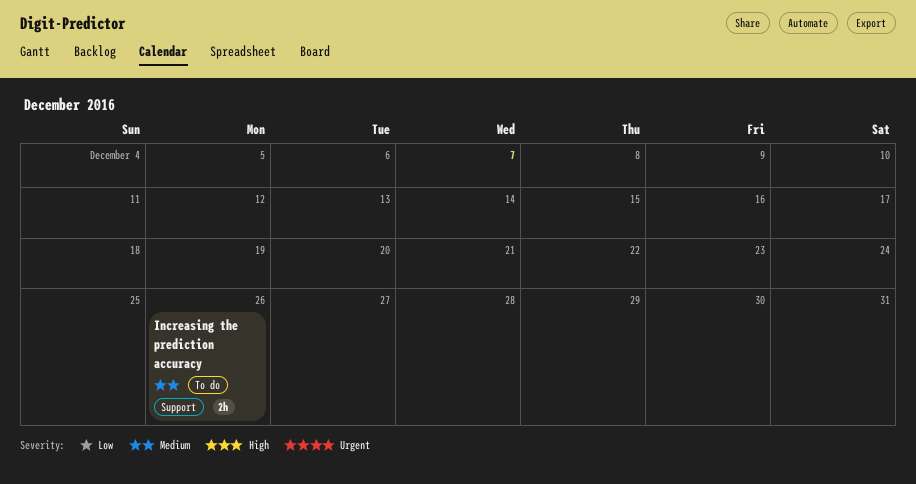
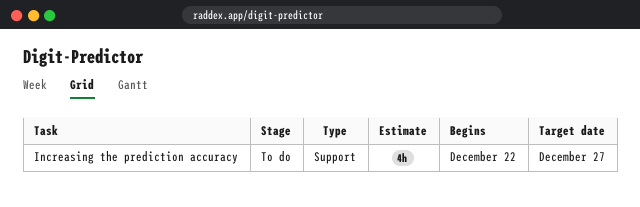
Increasing the prediction accuracy, estimate: 2h -> 4h
Increasing the prediction accuracy, due: Dec 26 -> Dec 27

